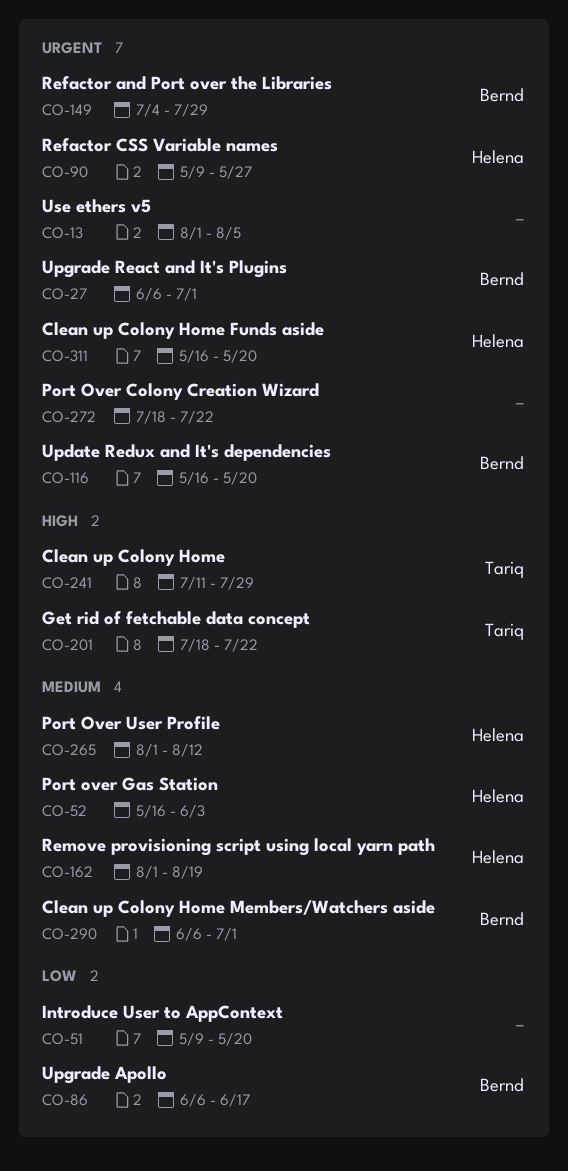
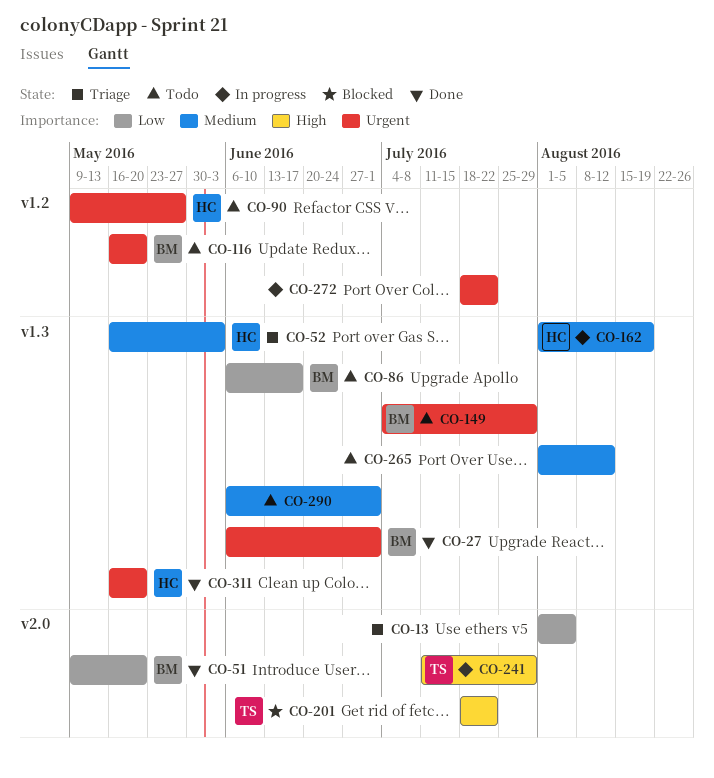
CO-13, priority: Urgent -> Low
CO-51, owner: none -> Bernd
CO-265, owner: Helena -> none
CO-290, owner: Bernd -> none

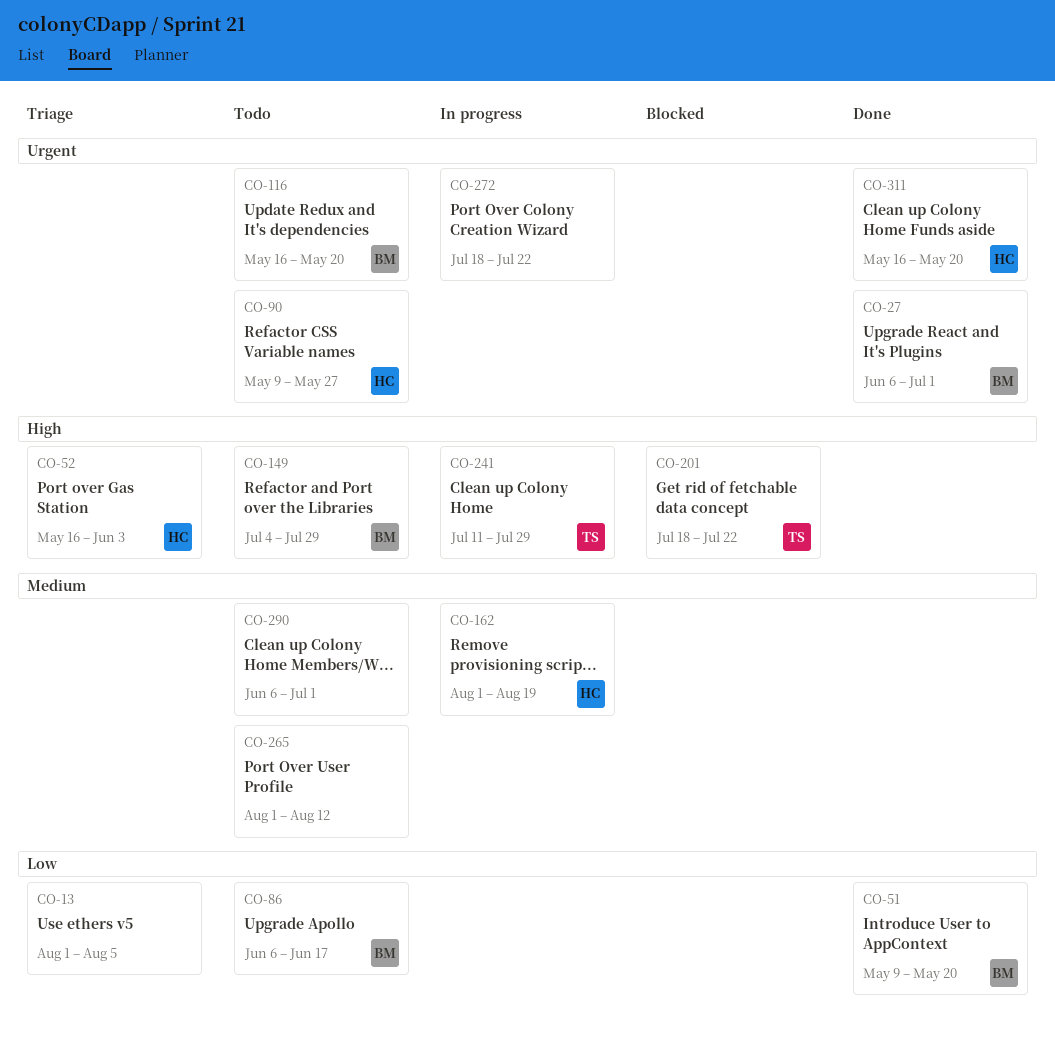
CO-52, priority: Medium -> High
CO-149, priority: Urgent -> High

